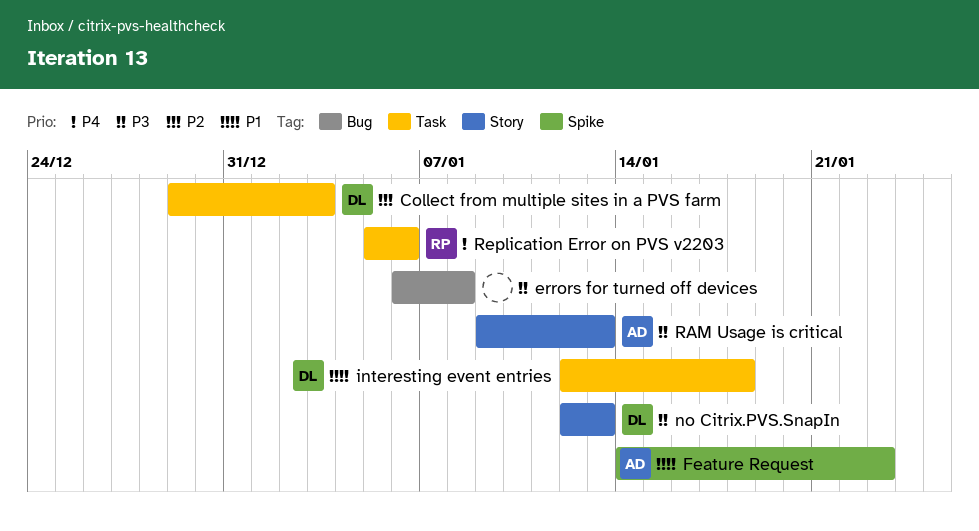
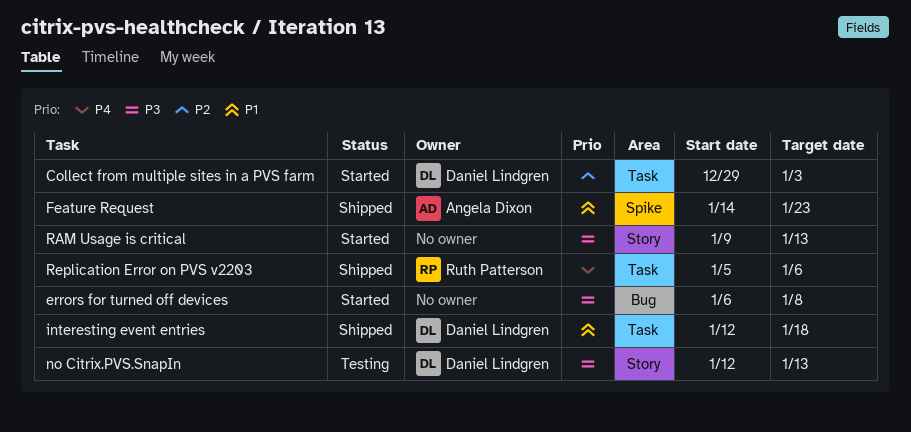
RAM Usage is critical, owner: Angela Dixon -> none

